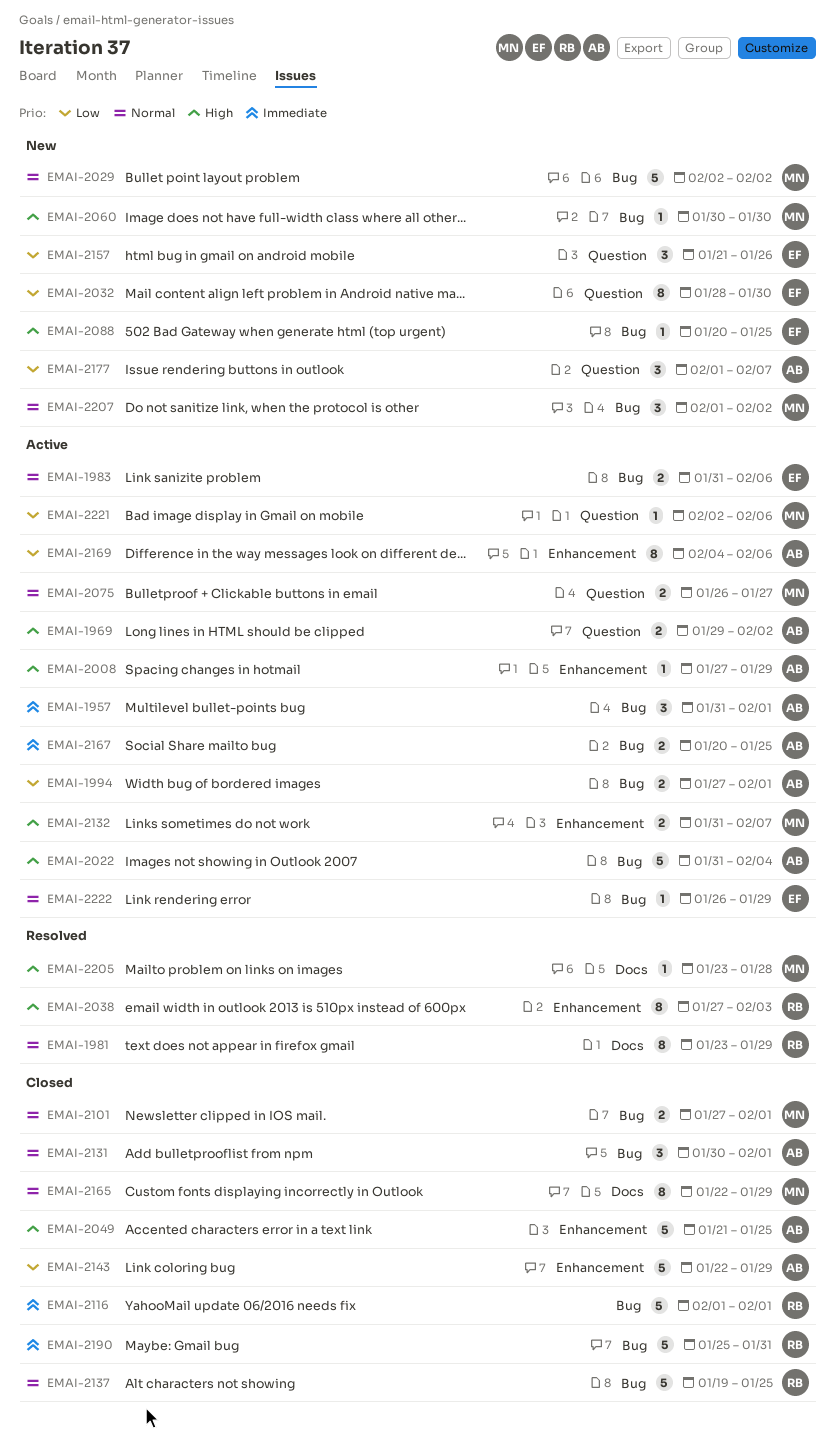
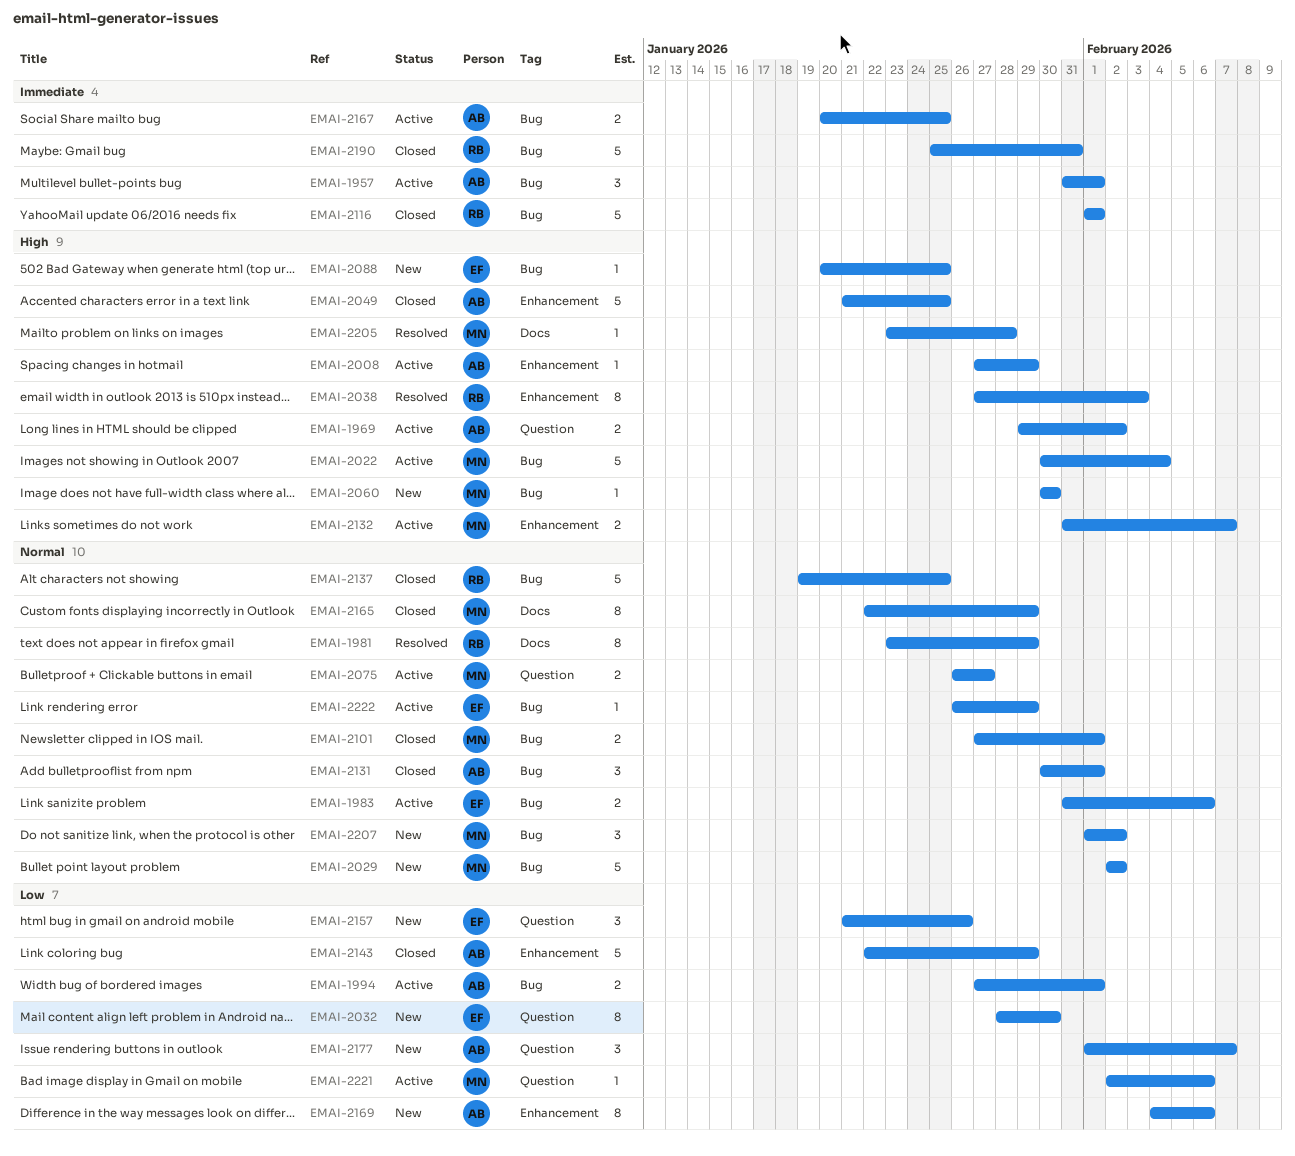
EMAI-2022, owner: AB -> MN
EMAI-2022, start: Jan 31 -> Jan 30
EMAI-2169, status: Active -> New

